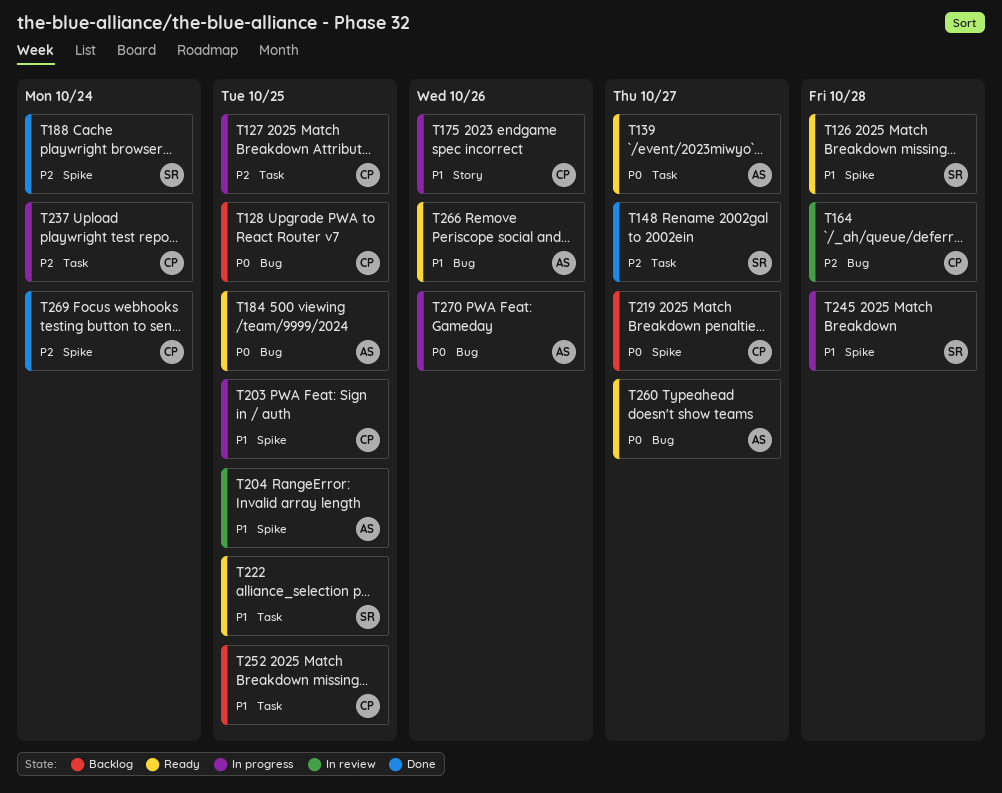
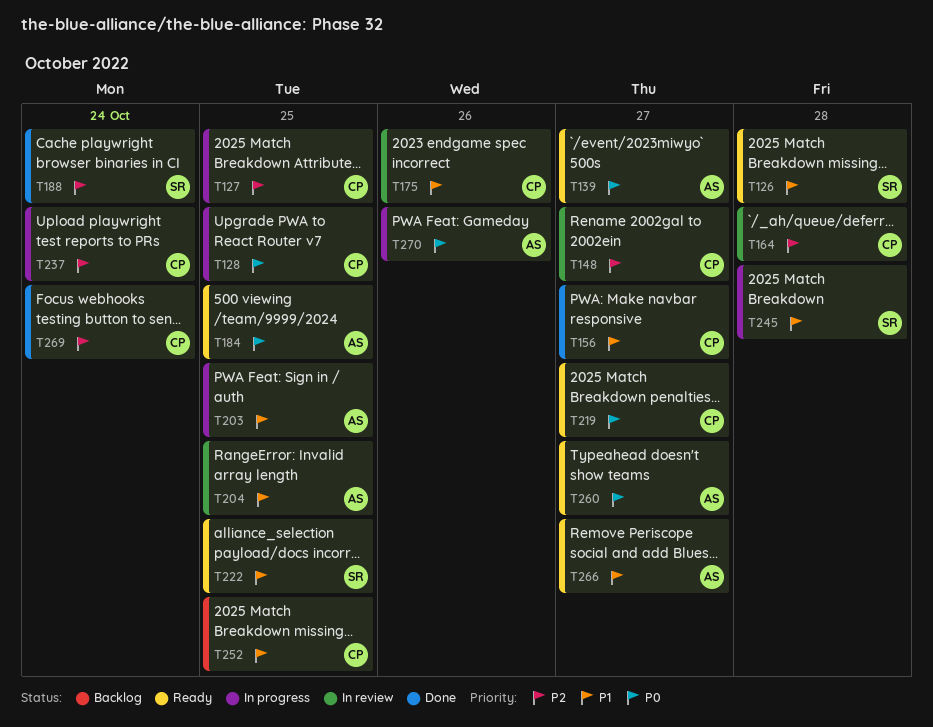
T128, status: Backlog -> In progress
T148, status: Done -> In review
T148, owner: SR -> CP
T156: none -> present
T175, status: In progress -> In review
T203, owner: CP -> AS
T219, status: Backlog -> Ready
T266, due: Oct 26 -> Oct 27

